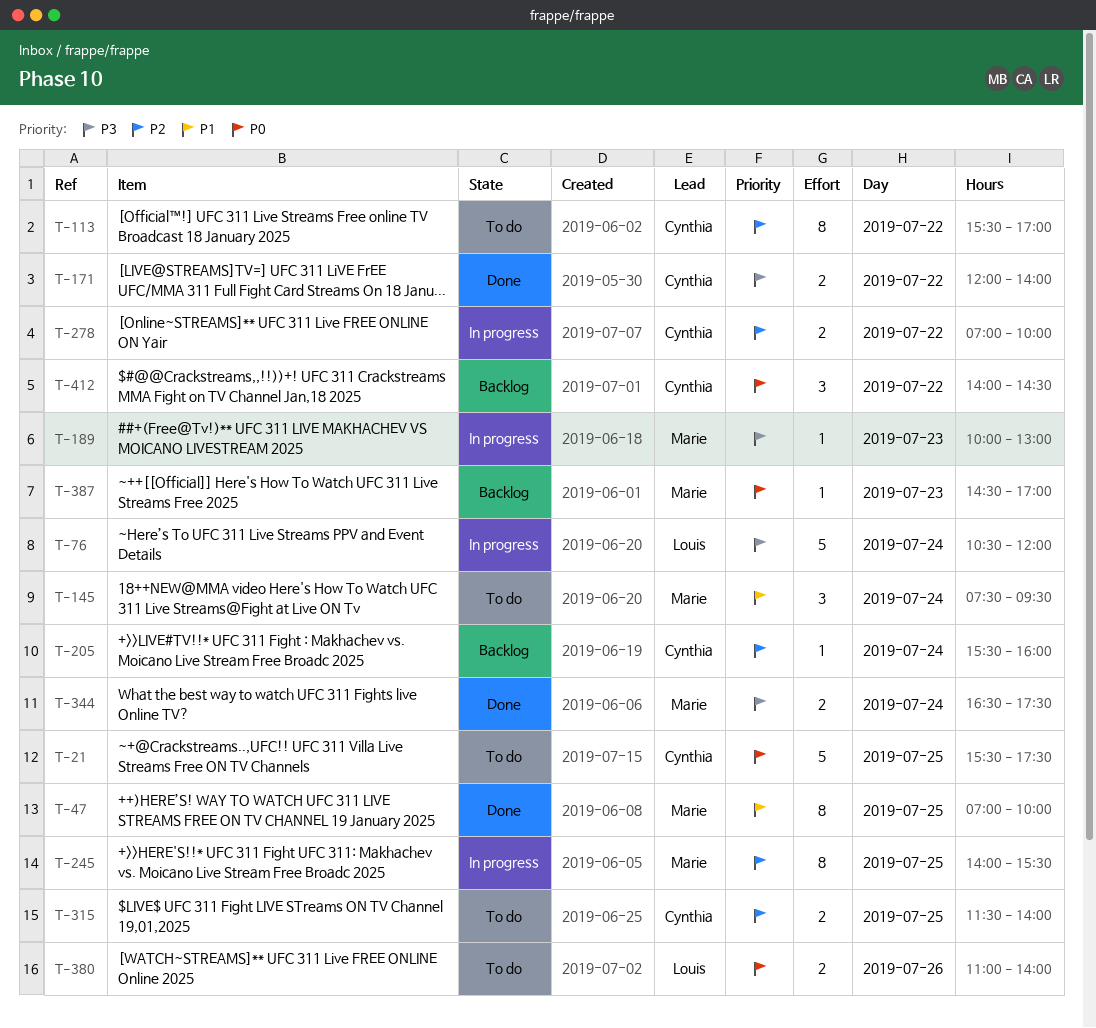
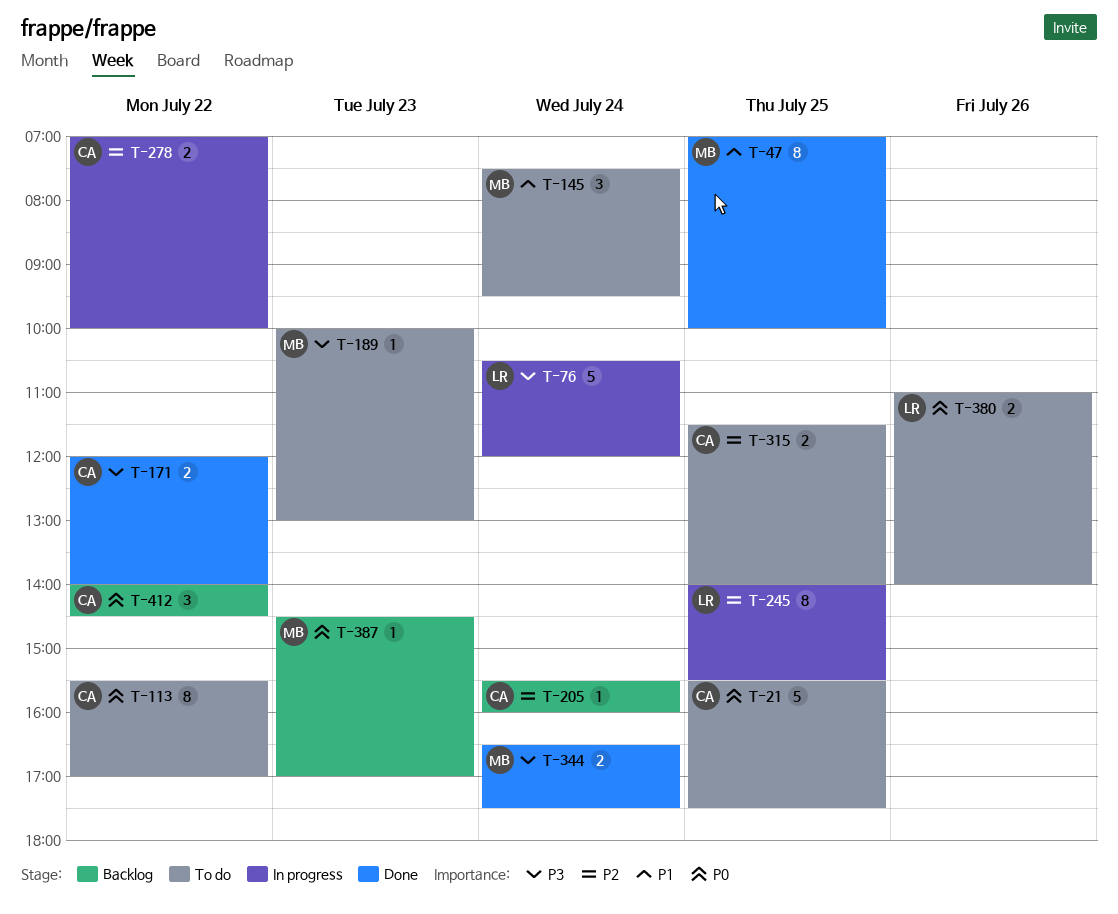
T-113, priority: P2 -> P0
T-189, status: In progress -> To do
T-245, owner: Marie -> Louis

